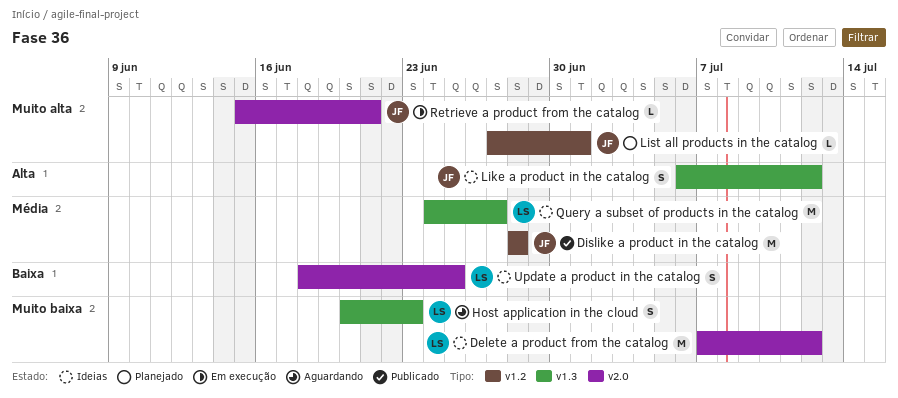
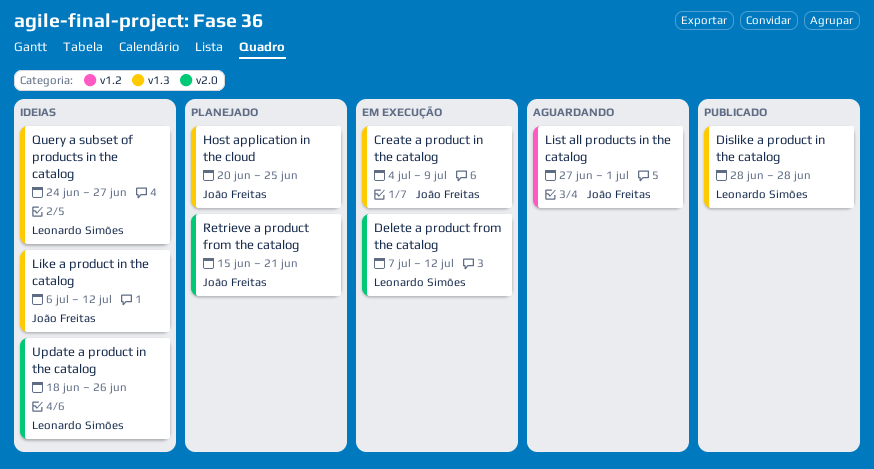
Create a product in the catalog: none -> present
Delete a product from the catalog, status: Ideias -> Em execução
Dislike a product in the catalog, owner: João Freitas -> Leonardo Simões
Dislike a product in the catalog, label: v1.2 -> v1.3
Host application in the cloud, status: Aguardando -> Planejado
Host application in the cloud, owner: Leonardo Simões -> João Freitas
Host application in the cloud, due: Jun 23 -> Jun 25
List all products in the catalog, status: Planejado -> Aguardando
Retrieve a product from the catalog, status: Em execução -> Planejado
Update a product in the catalog, due: Jun 25 -> Jun 26

